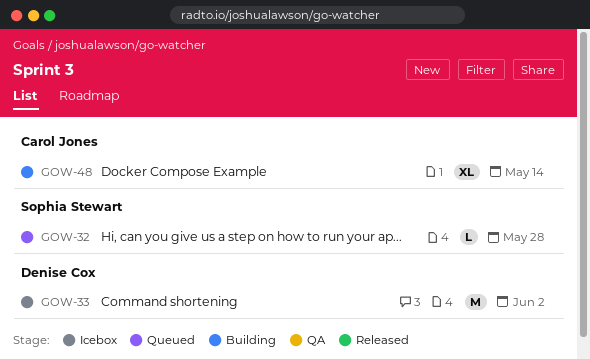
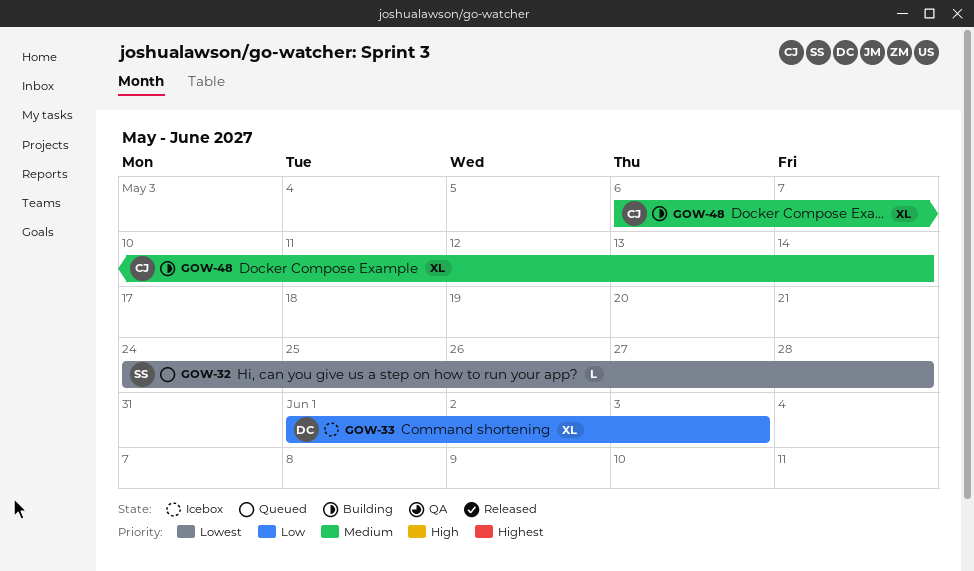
GOW-33, estimate: M -> XL
GOW-33, due: Jun 2 -> Jun 3

